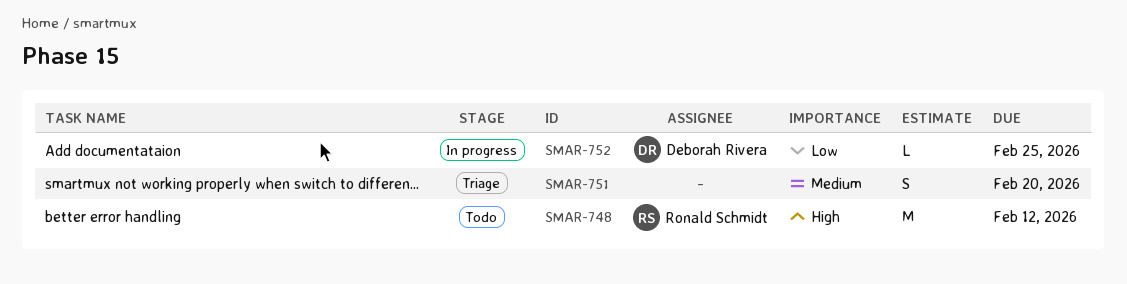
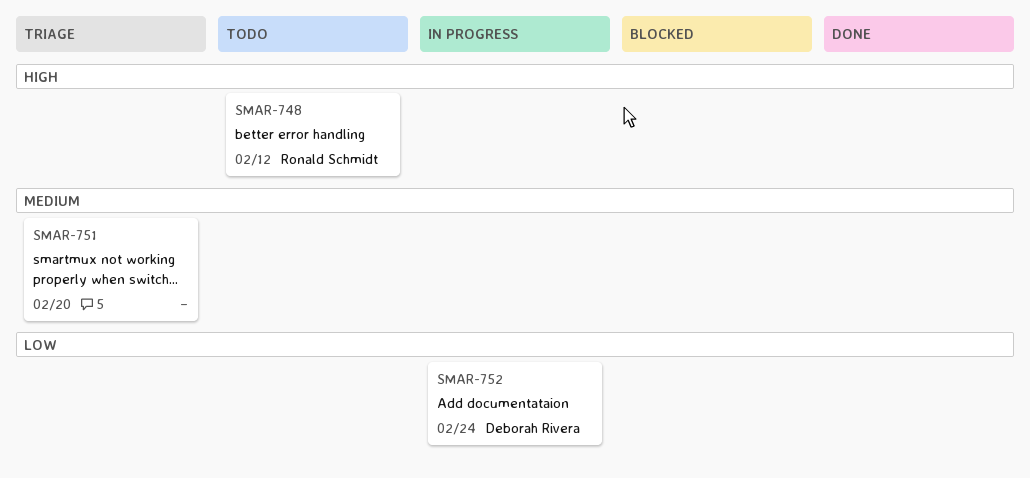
SMAR-752, due: Feb 25 -> Feb 24

